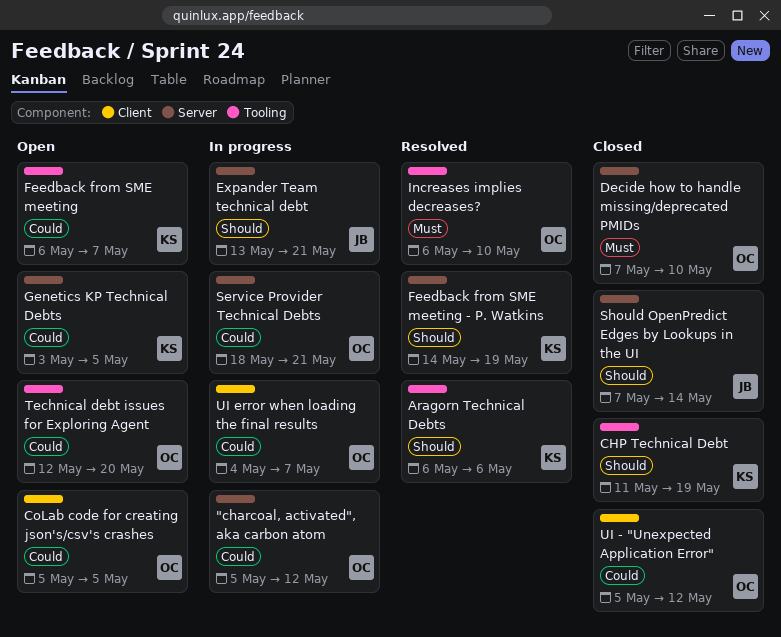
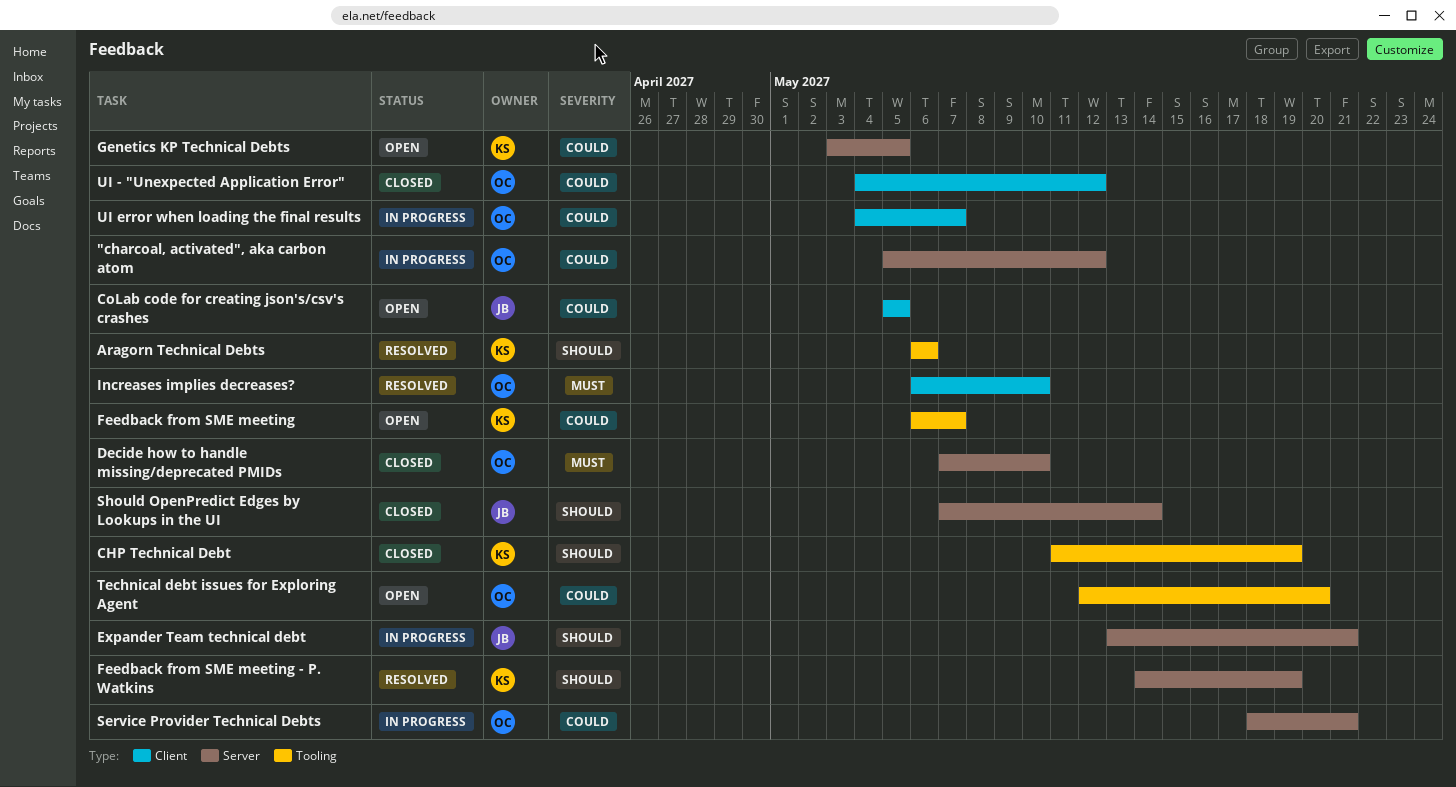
CoLab code for creating json's/csv's crashes, owner: OC -> JB
Increases implies decreases?, label: Tooling -> Client
UI - "Unexpected Application Error", start: May 5 -> May 4

